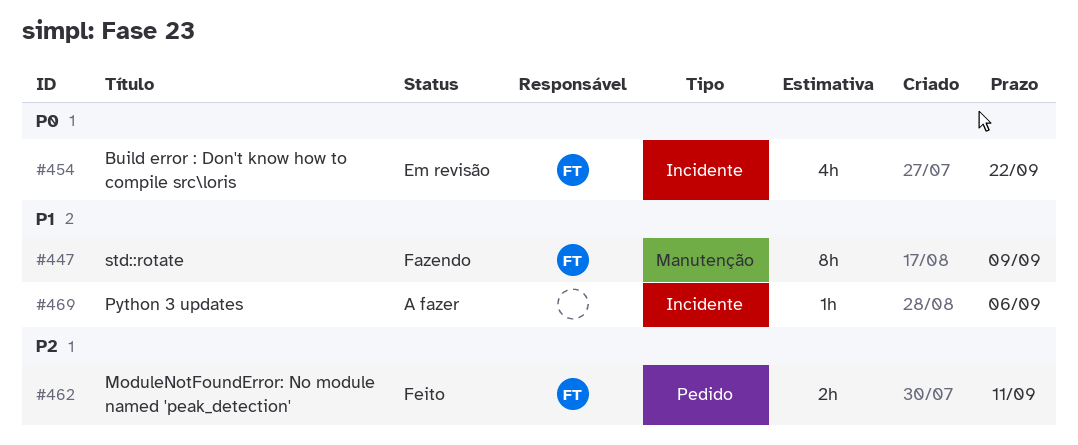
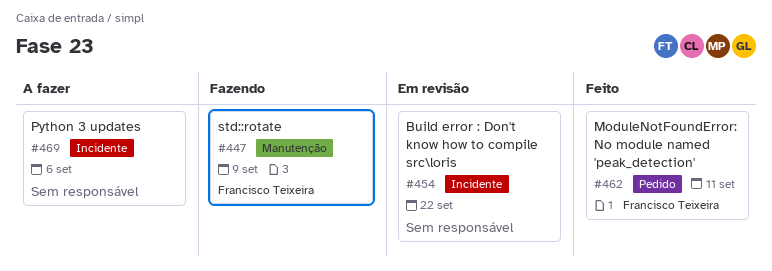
#454, owner: Francisco Teixeira -> none

